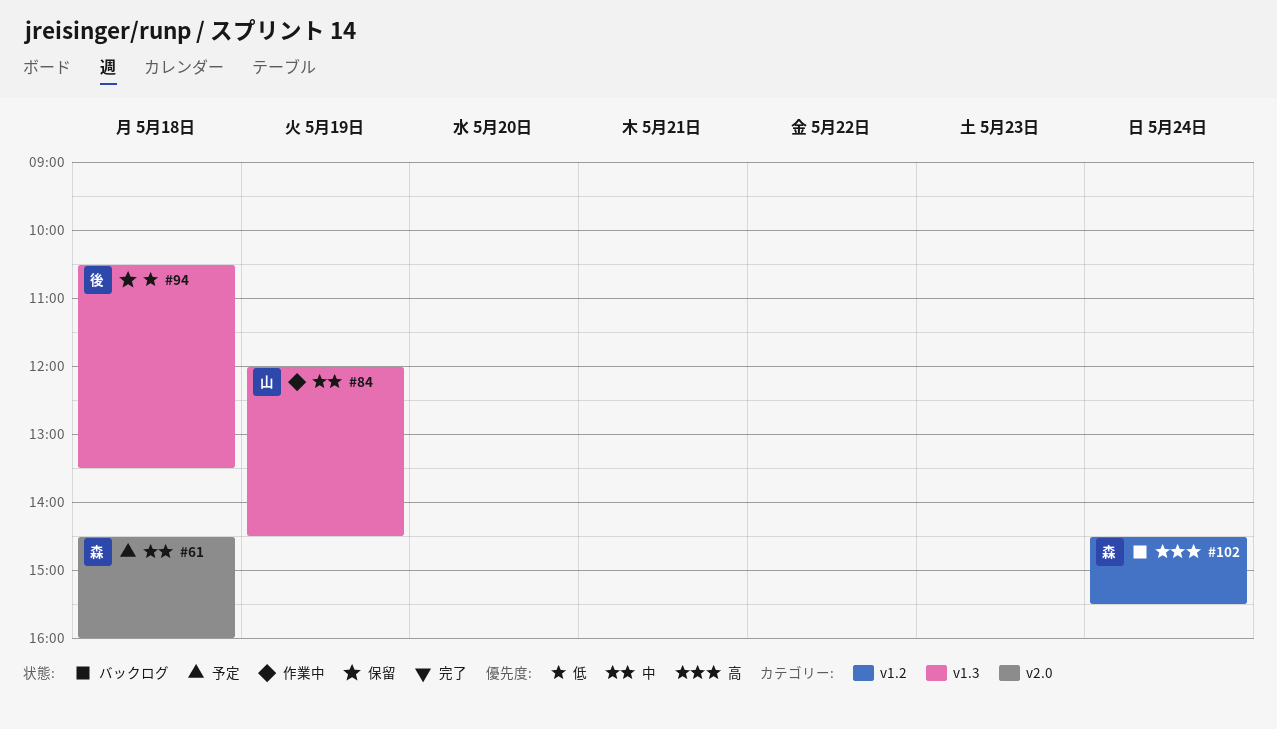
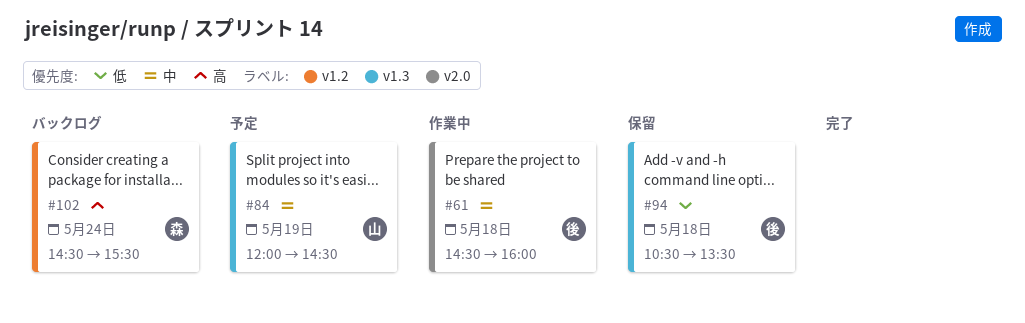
#61, status: 予定 -> 作業中
#61, owner: 森 -> 後
#84, status: 作業中 -> 予定

